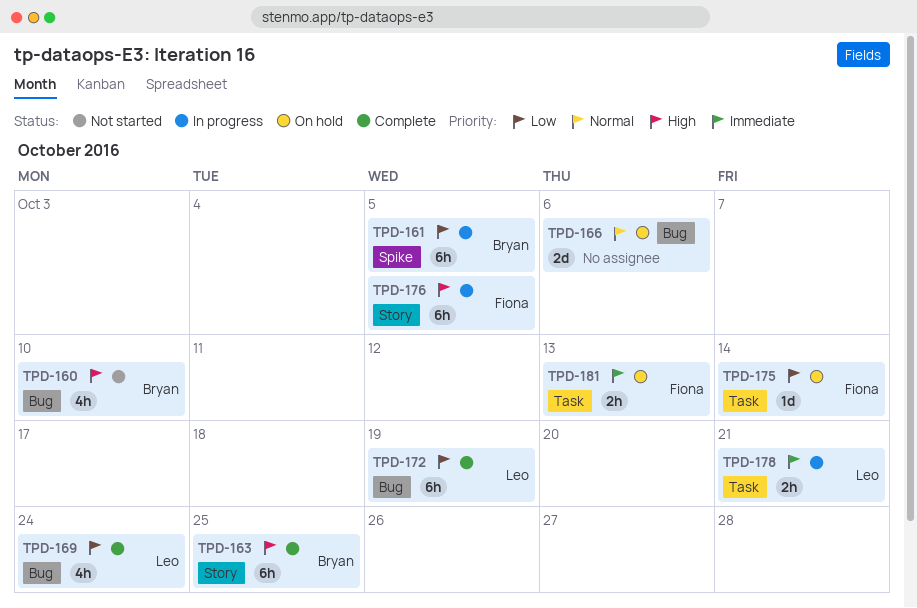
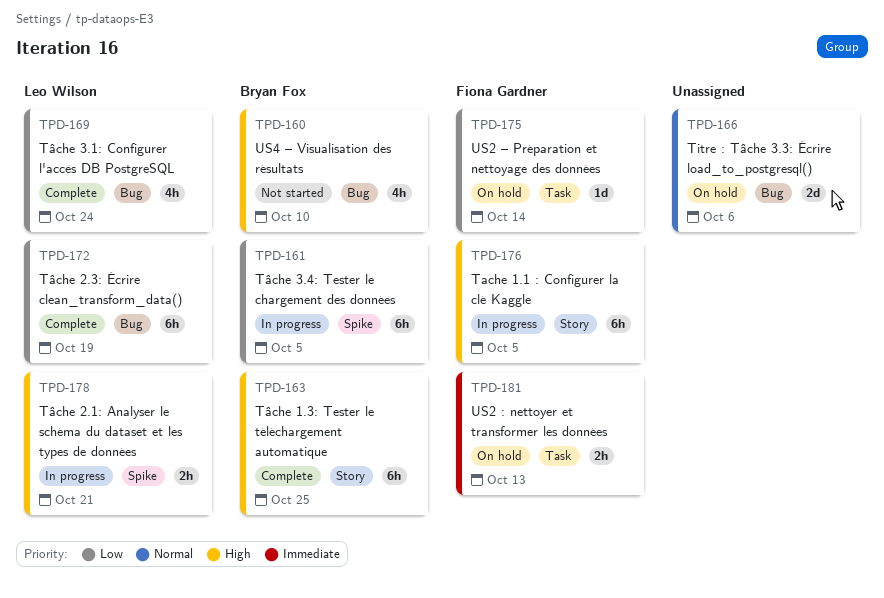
TPD-178, priority: Immediate -> High
TPD-178, label: Task -> Spike

